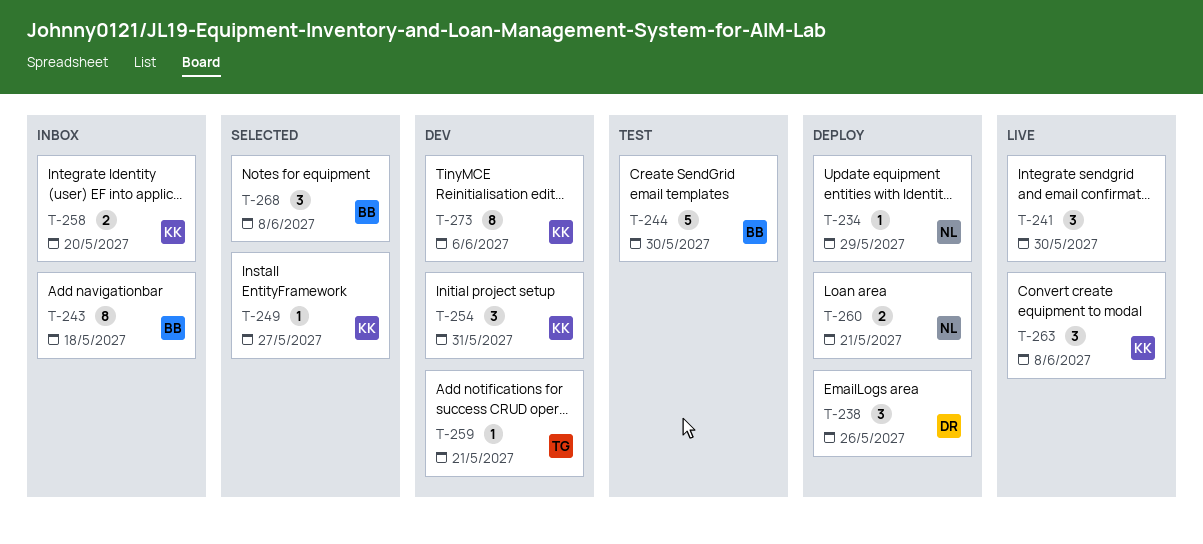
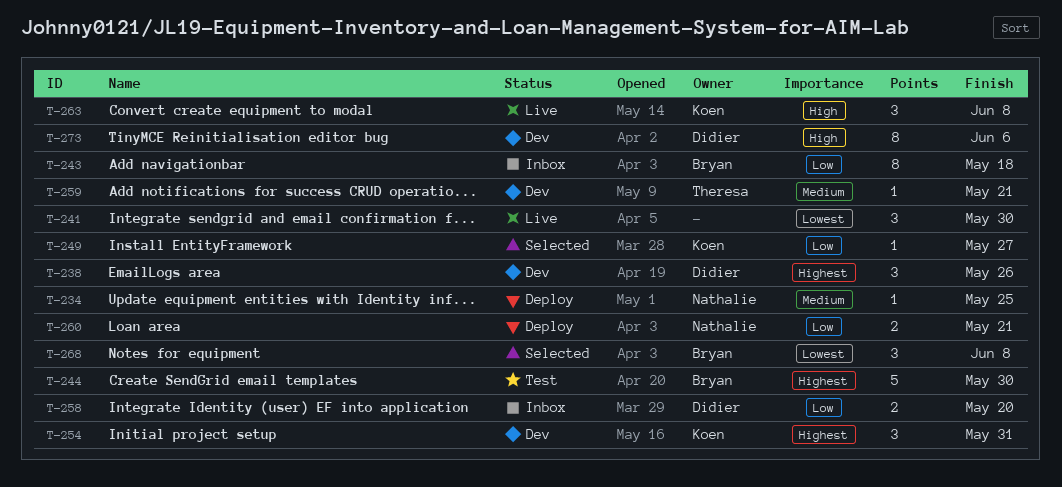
T-234, due: May 29 -> May 25
T-238, status: Deploy -> Dev
T-258, owner: Koen -> Didier
T-273, owner: Koen -> Didier

